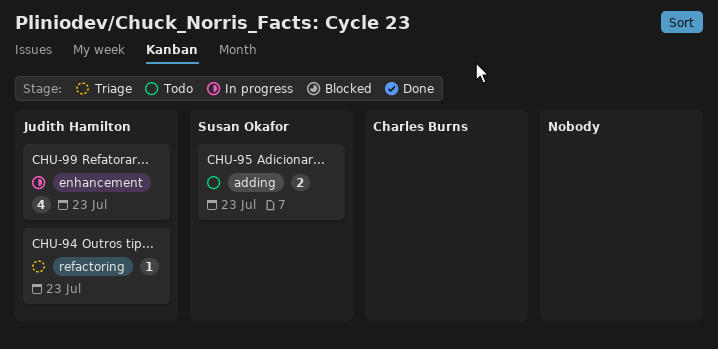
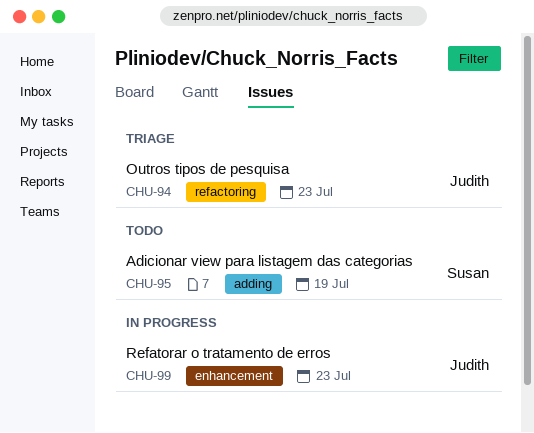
CHU-95, due: Jul 23 -> Jul 19

